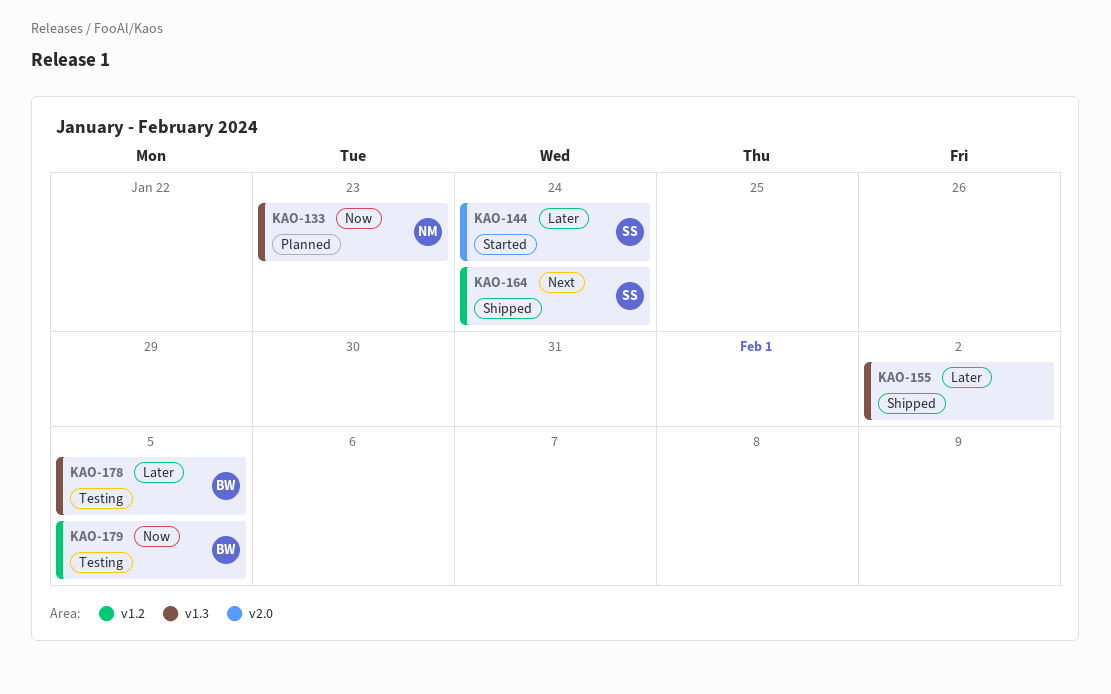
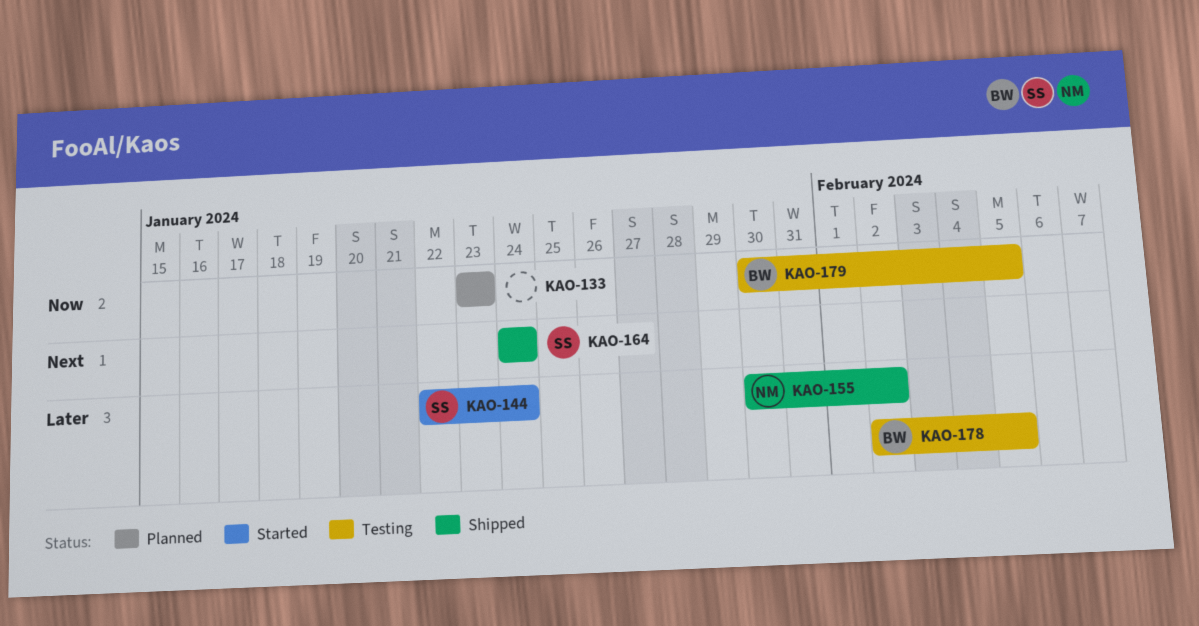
KAO-133, owner: NM -> none
KAO-155, owner: none -> NM

